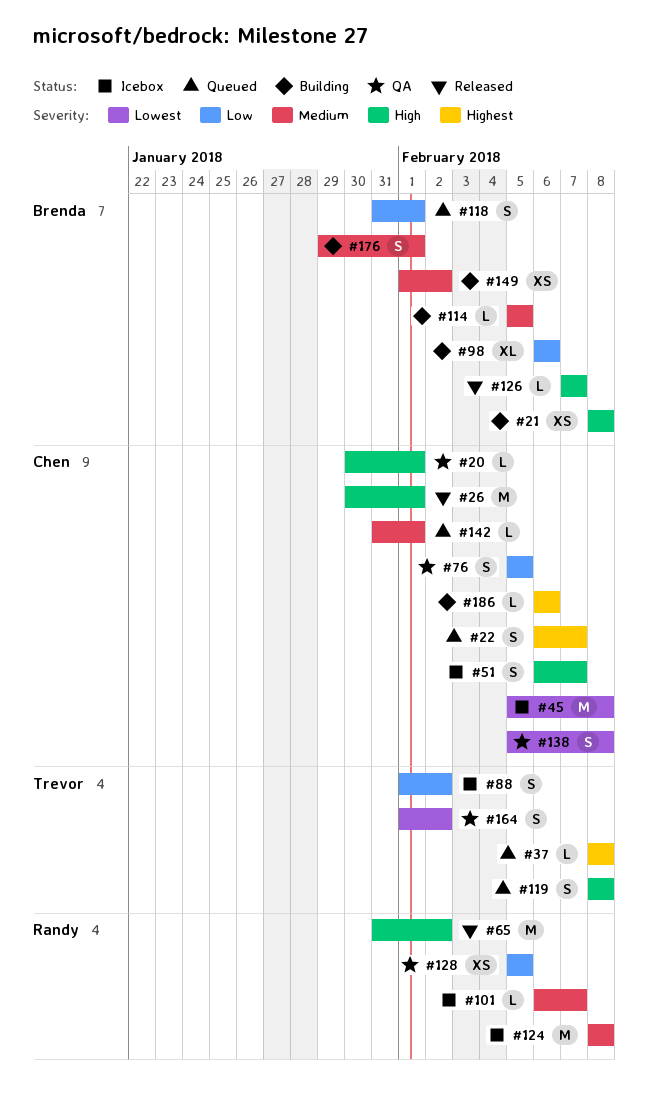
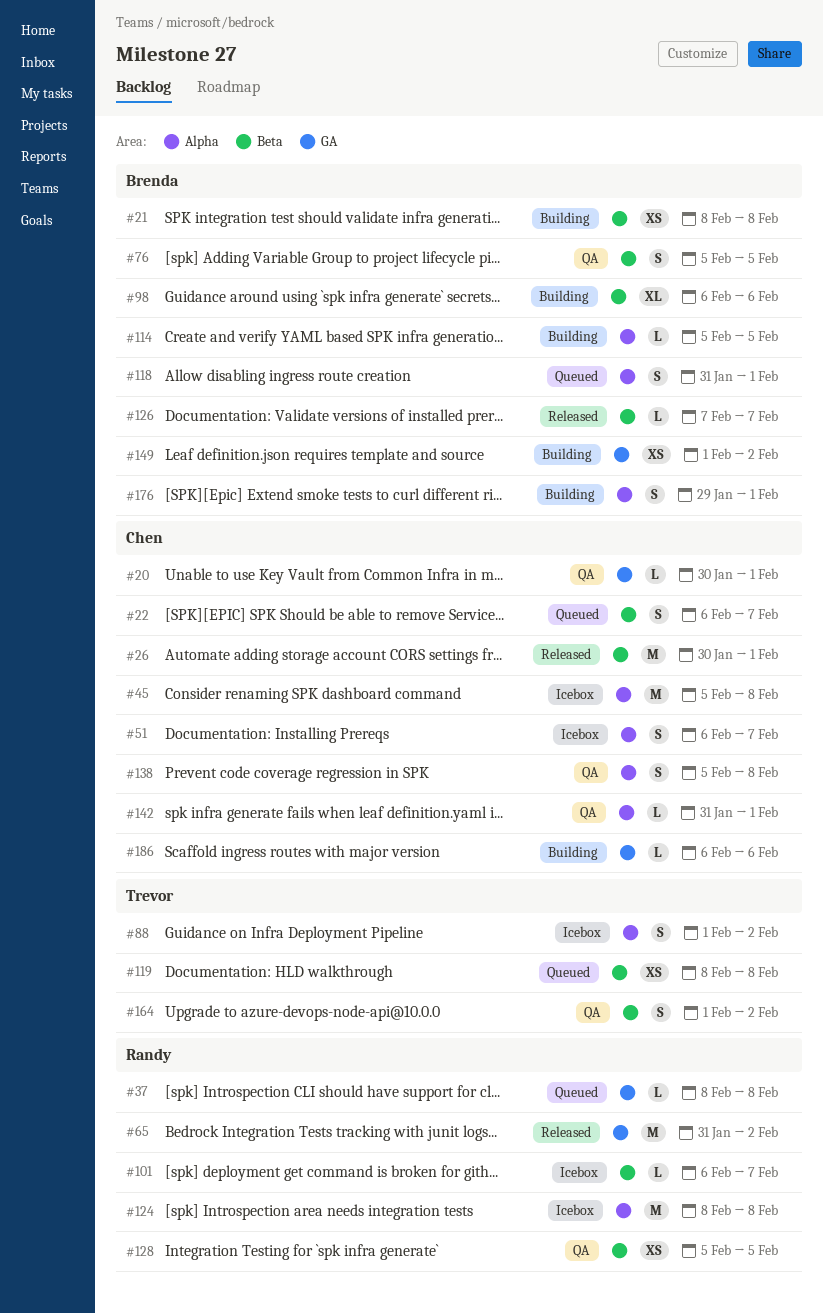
#37, owner: Trevor -> Randy
#76, owner: Chen -> Brenda
#119, estimate: S -> XS
#142, status: Queued -> QA

